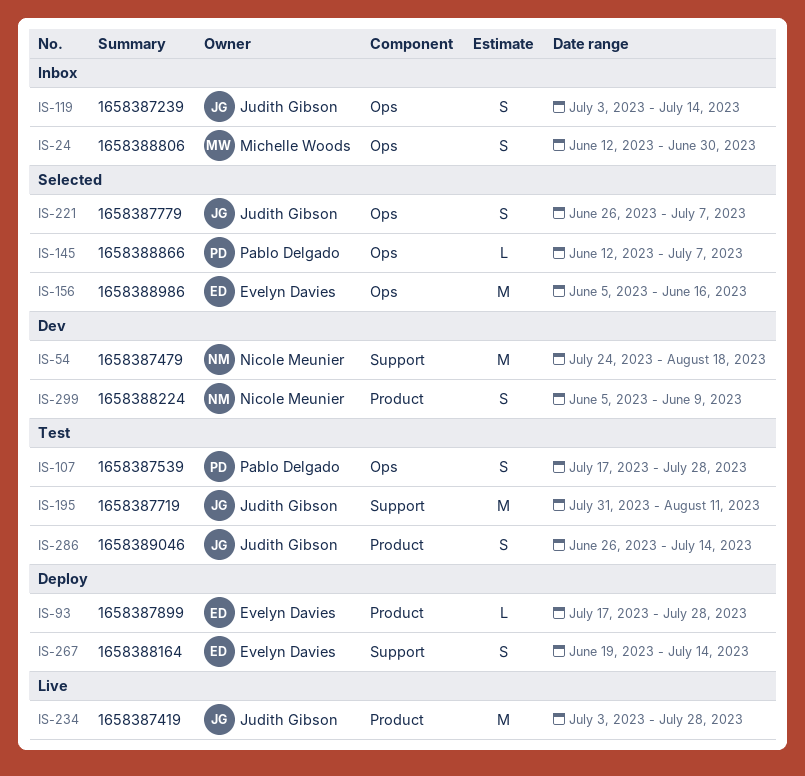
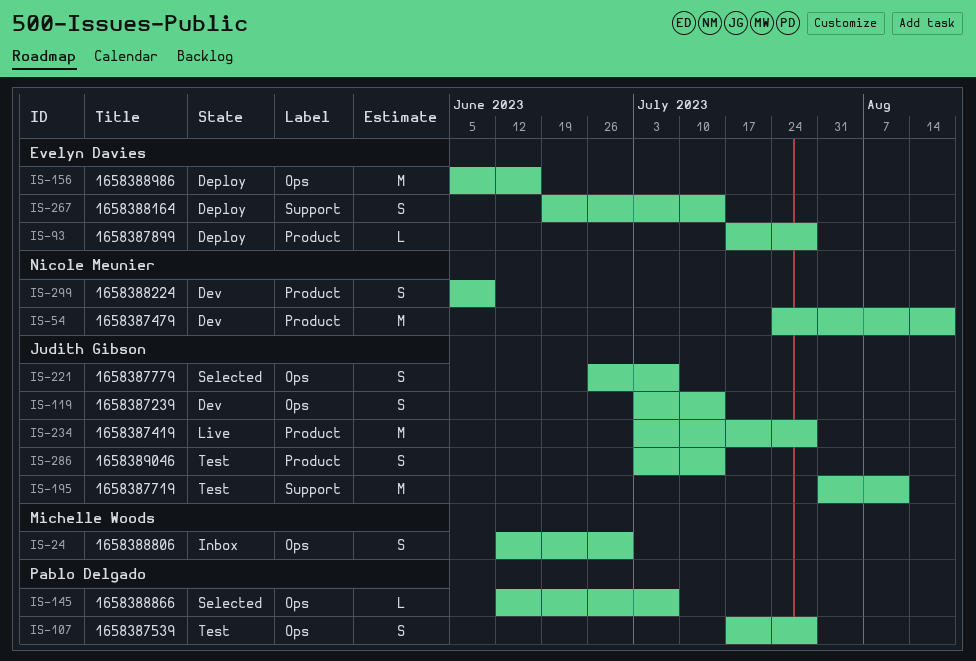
IS-54, label: Support -> Product
IS-119, status: Inbox -> Dev
IS-156, status: Selected -> Deploy
IS-286, start: Jun 26 -> Jul 3

